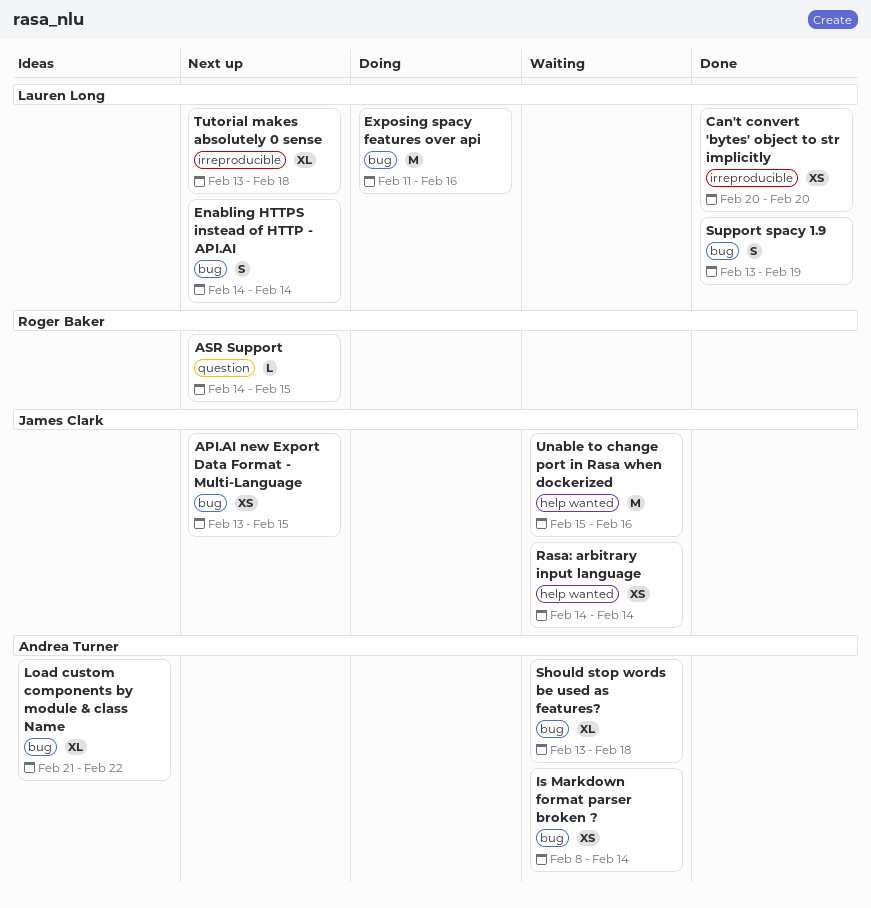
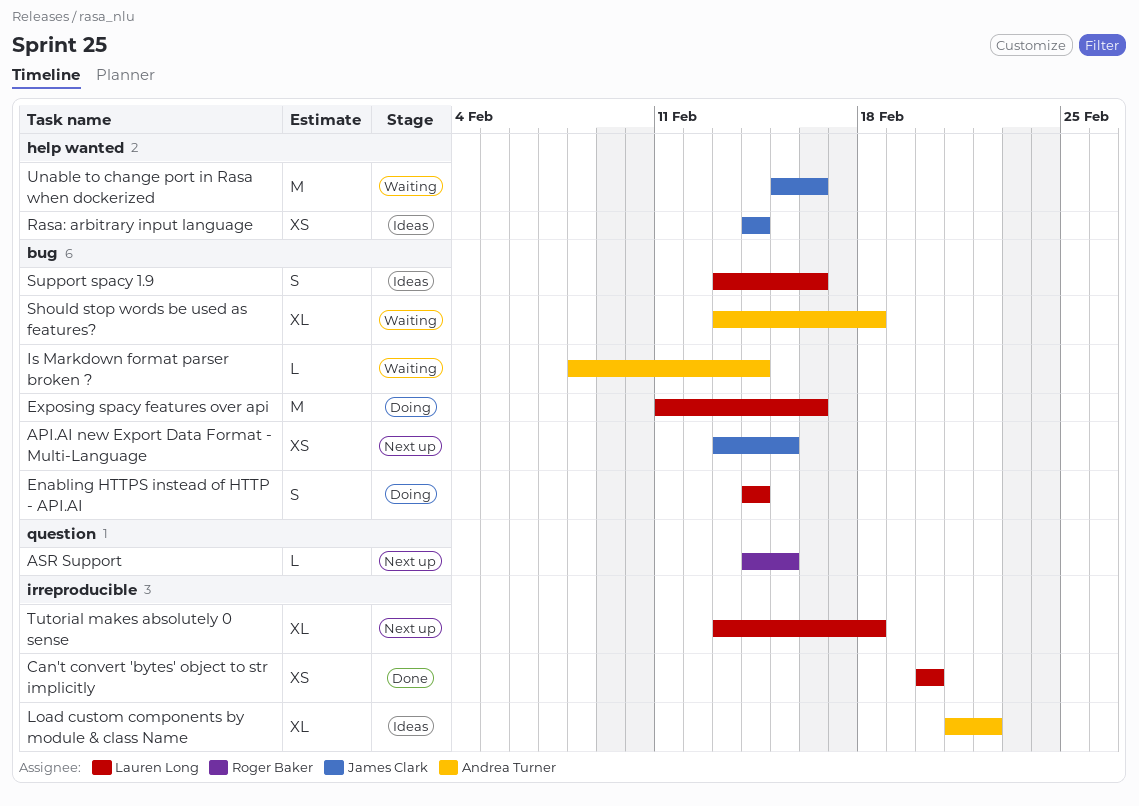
Enabling HTTPS instead of HTTP - API.AI, status: Next up -> Doing
Is Markdown format parser broken ?, estimate: XS -> L
Load custom components by module & class Name, label: bug -> irreproducible
Rasa: arbitrary input language, status: Waiting -> Ideas
Support spacy 1.9, status: Done -> Ideas
Support spacy 1.9, due: Feb 19 -> Feb 16

